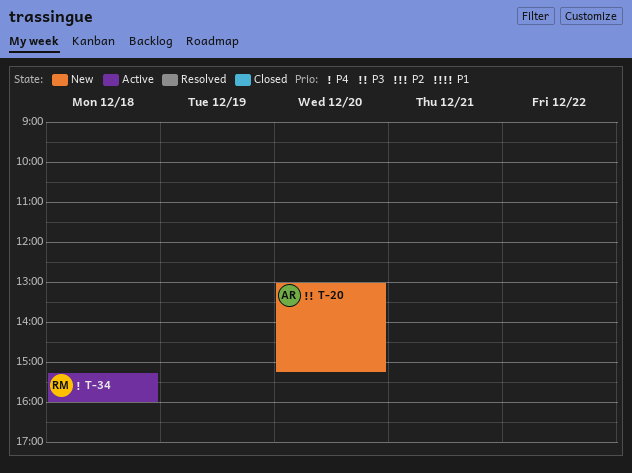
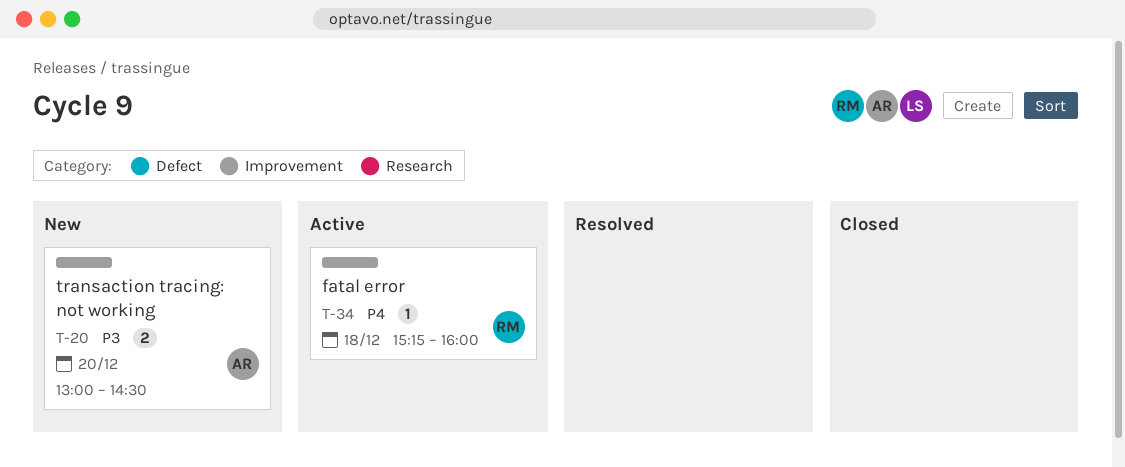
T-20, ends: 15:15 -> 14:30

